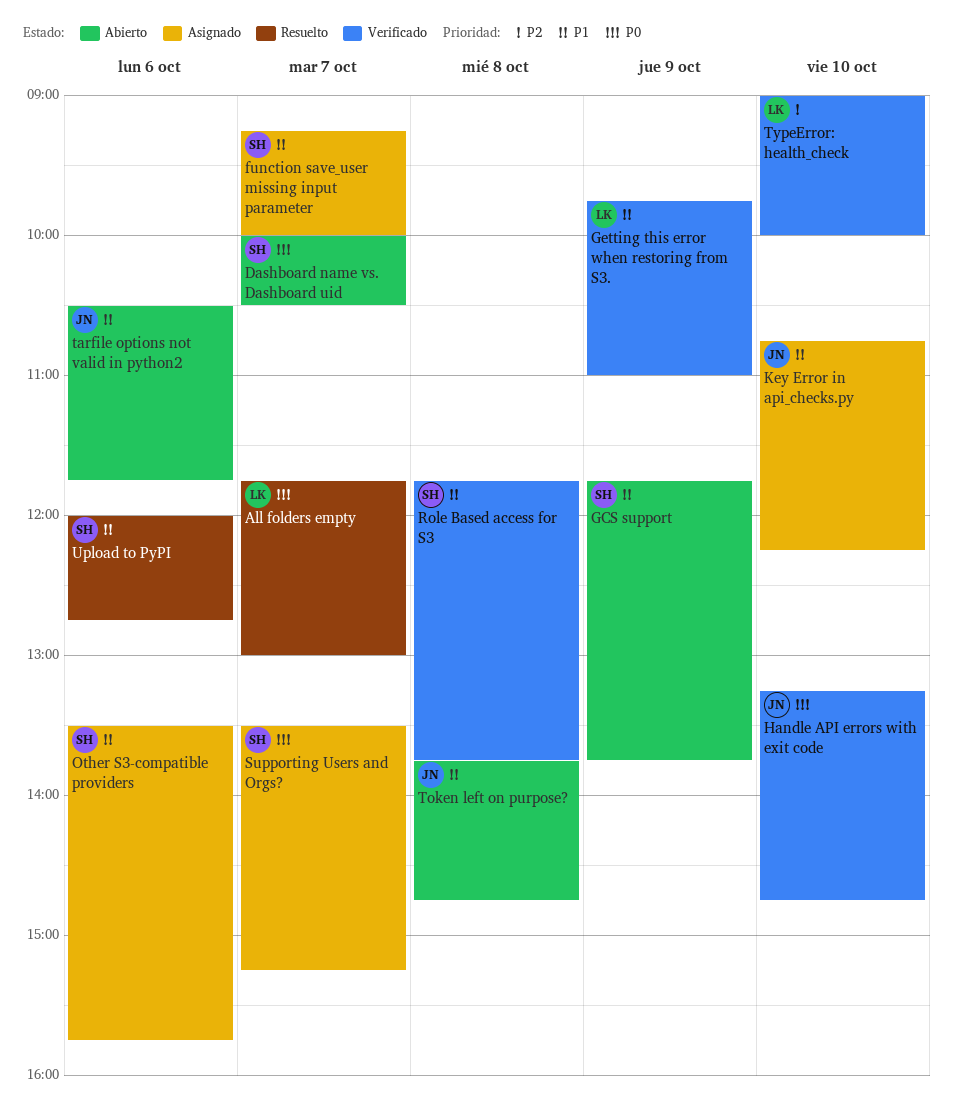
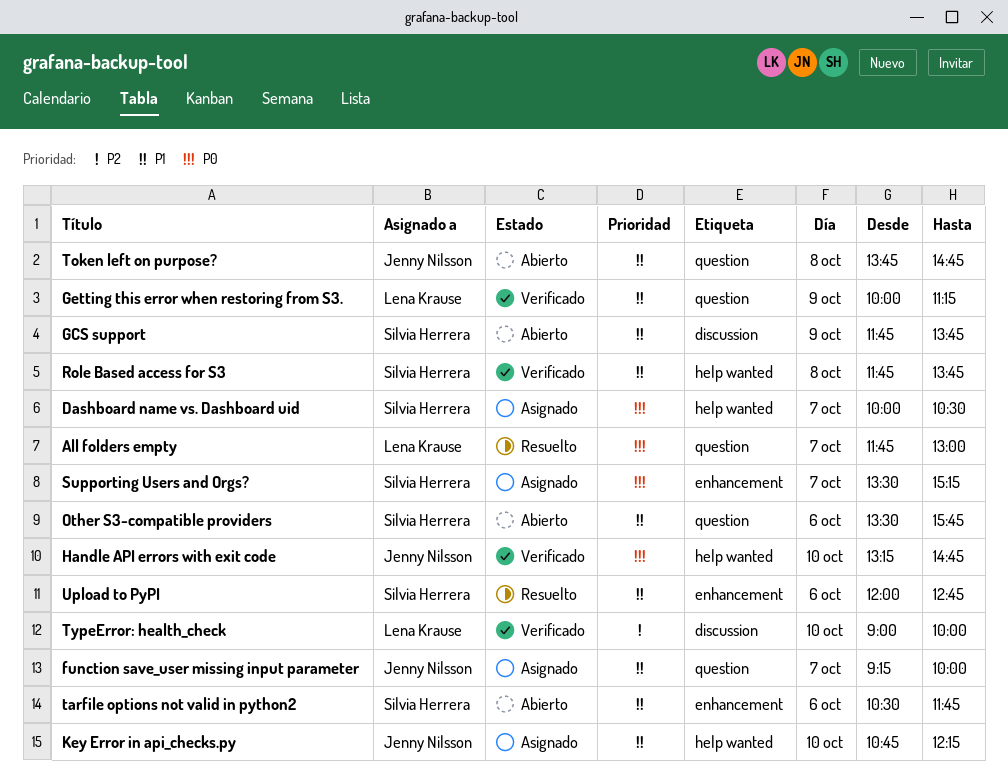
Dashboard name vs. Dashboard uid, status: Abierto -> Asignado
function save_user missing input parameter, owner: Silvia Herrera -> Jenny Nilsson
Getting this error when restoring from S3., begins: 09:45 -> 10:00
Getting this error when restoring from S3., ends: 11:00 -> 11:15
Other S3-compatible providers, status: Asignado -> Abierto
tarfile options not valid in python2, owner: Jenny Nilsson -> Silvia Herrera

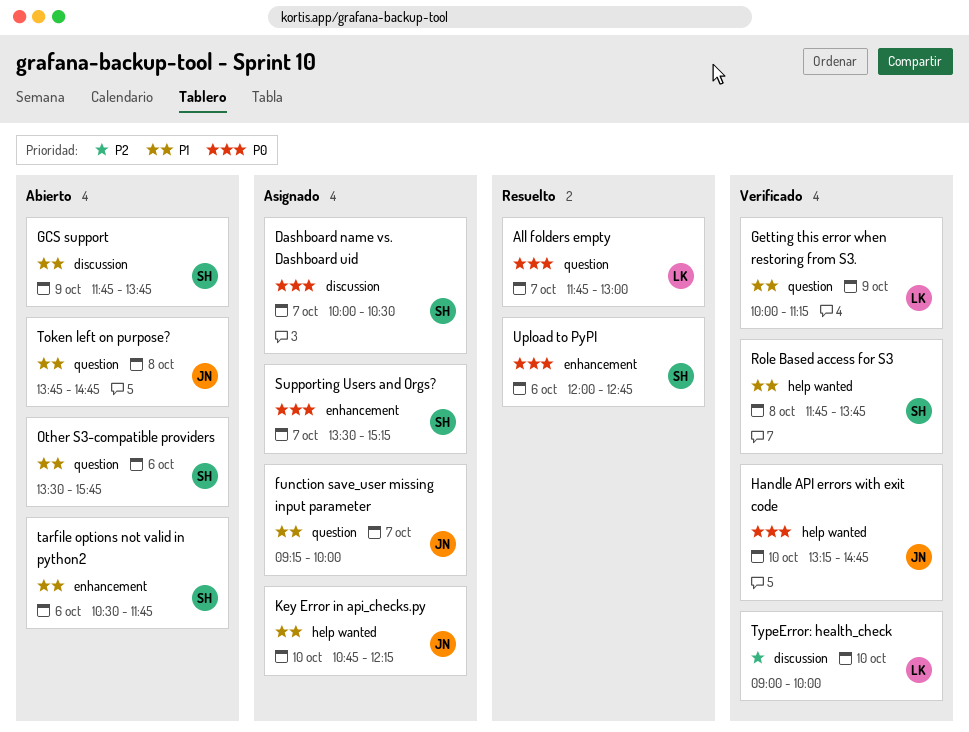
Dashboard name vs. Dashboard uid, label: help wanted -> discussion
Upload to PyPI, priority: P1 -> P0

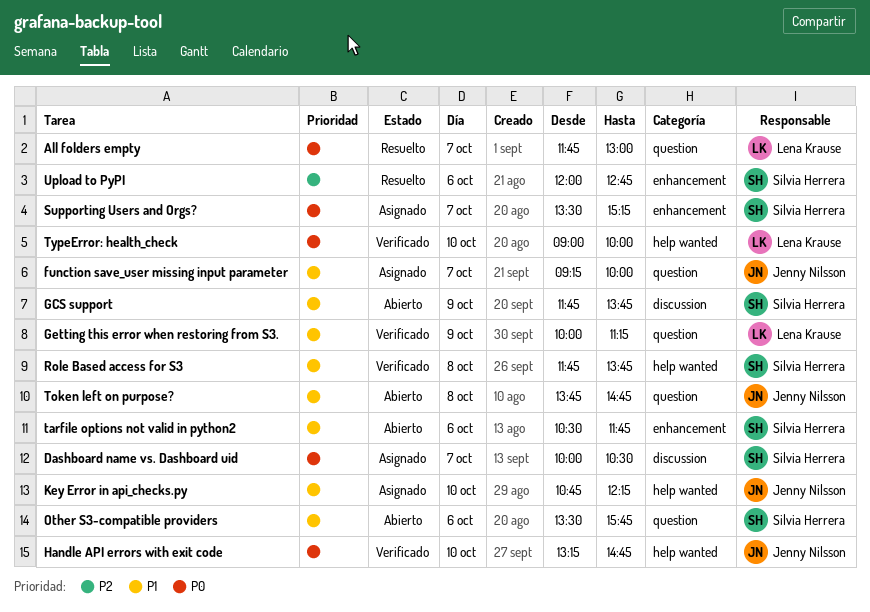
TypeError: health_check, priority: P2 -> P0
TypeError: health_check, label: discussion -> help wanted
Upload to PyPI, priority: P0 -> P2

